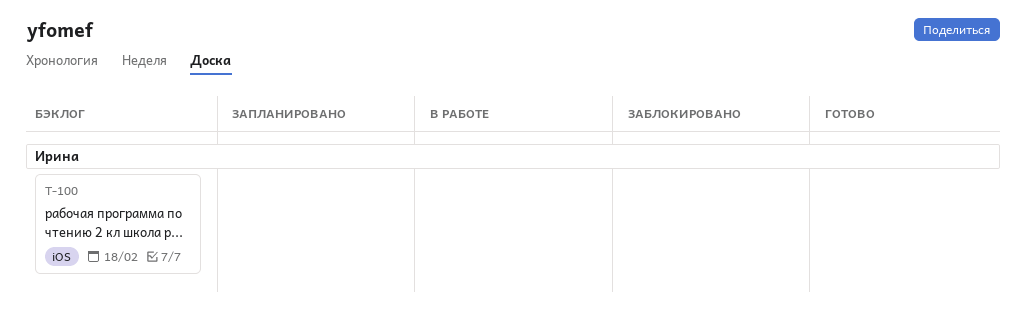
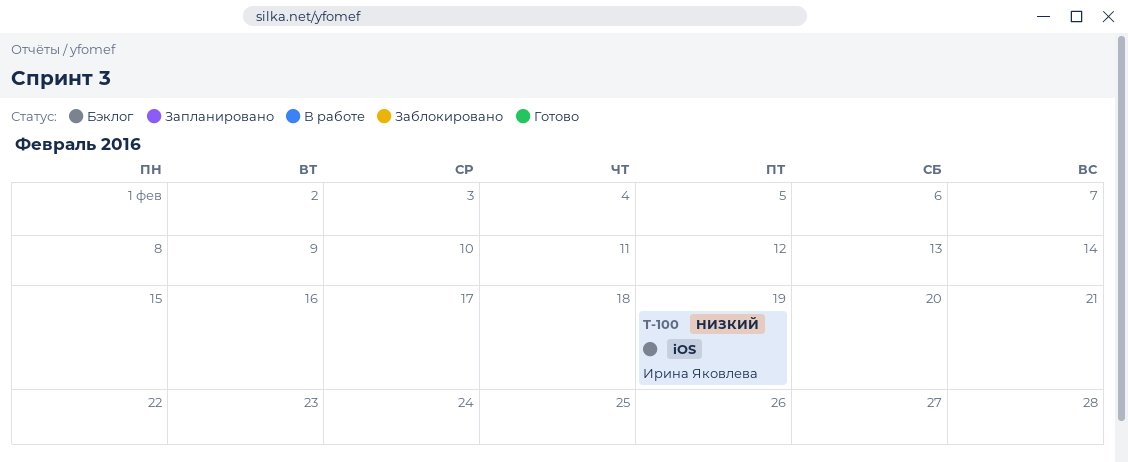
T-100, due: Feb 18 -> Feb 19

